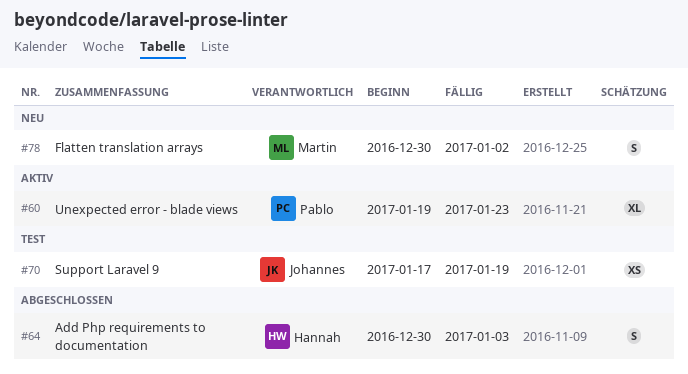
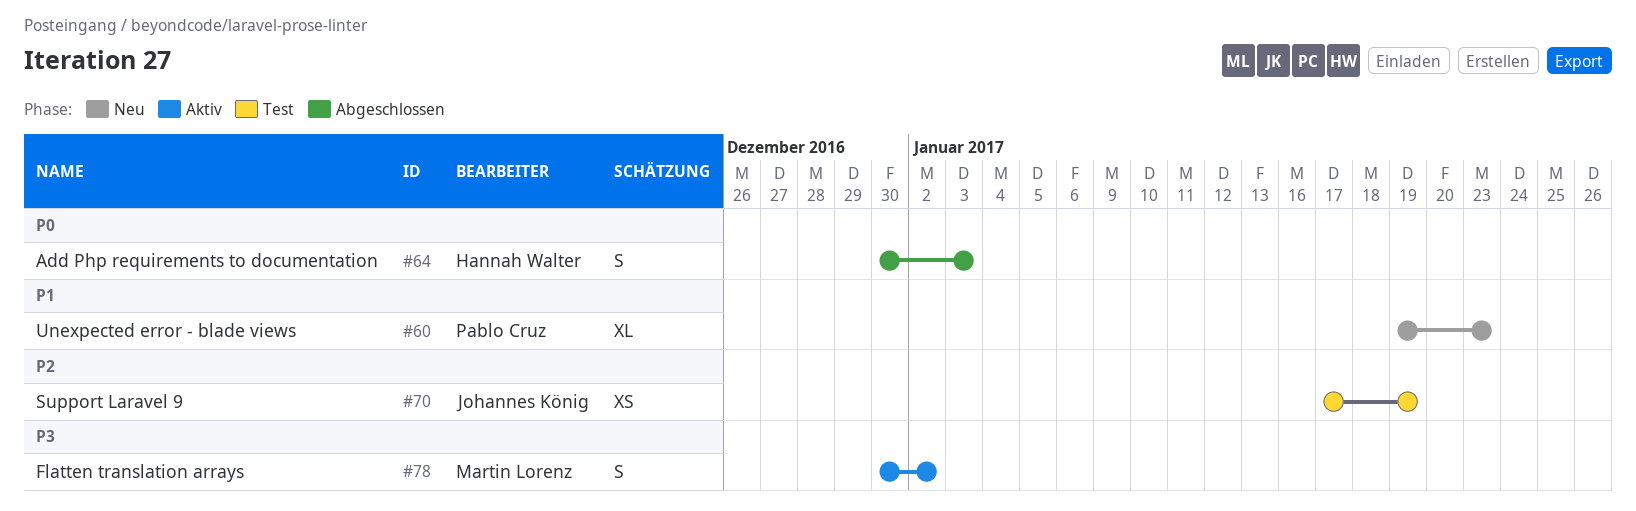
#60, status: Aktiv -> Neu
#78, status: Neu -> Aktiv

